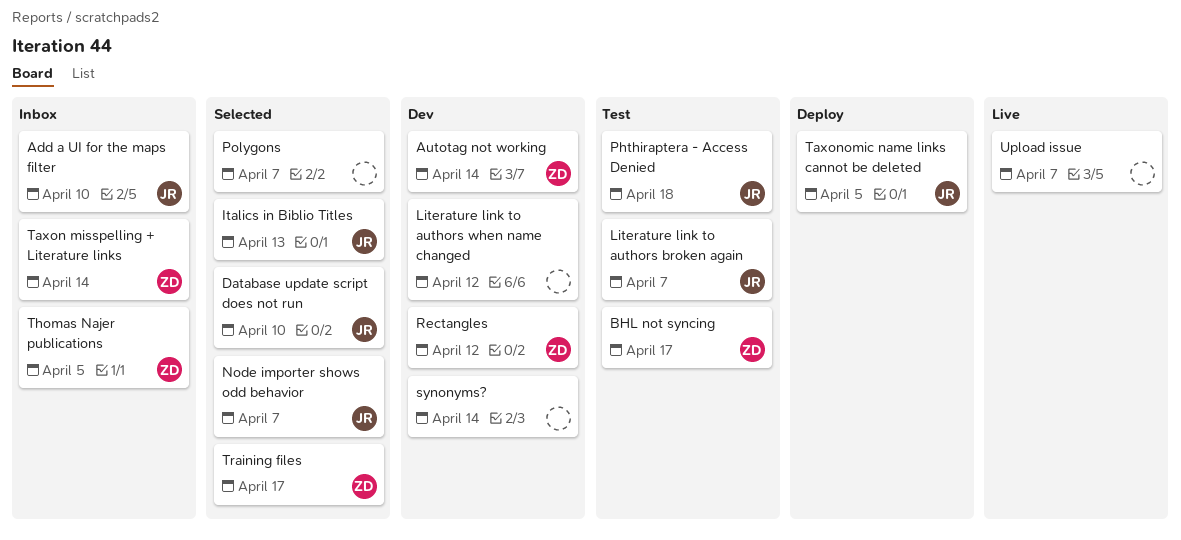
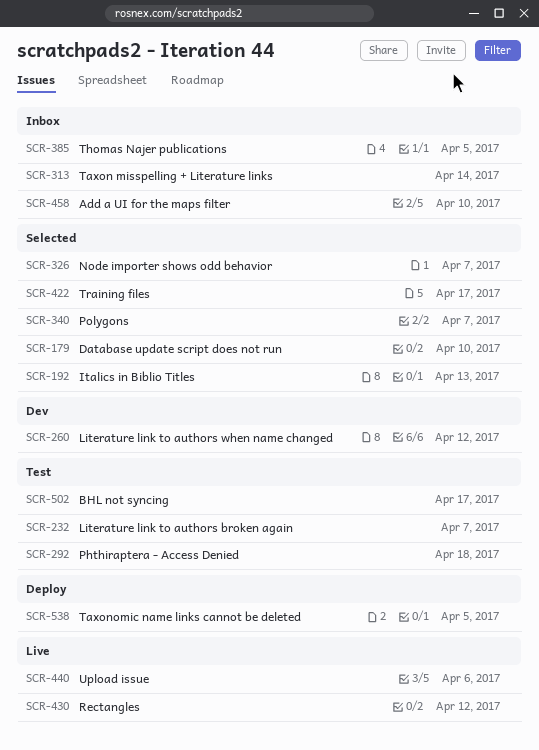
Autotag not working: present -> none
Rectangles, status: Dev -> Live
synonyms?: present -> none
Upload issue, due: Apr 7 -> Apr 6

